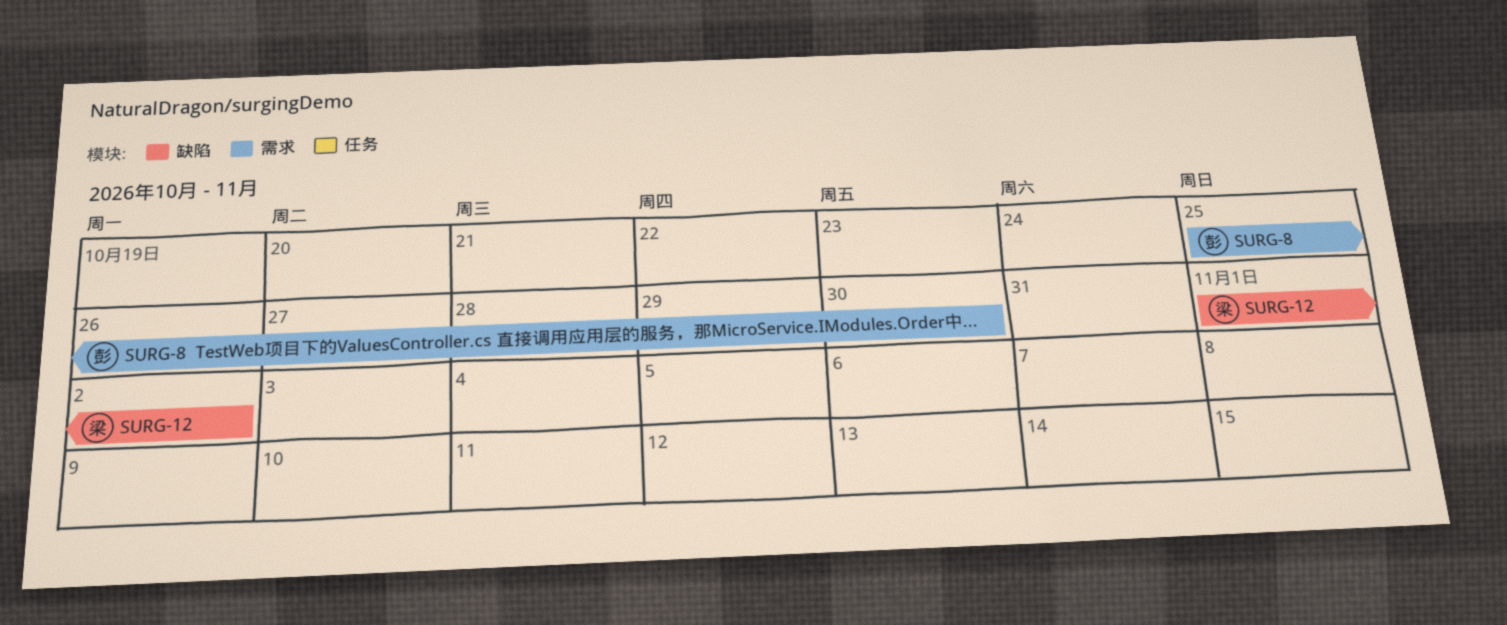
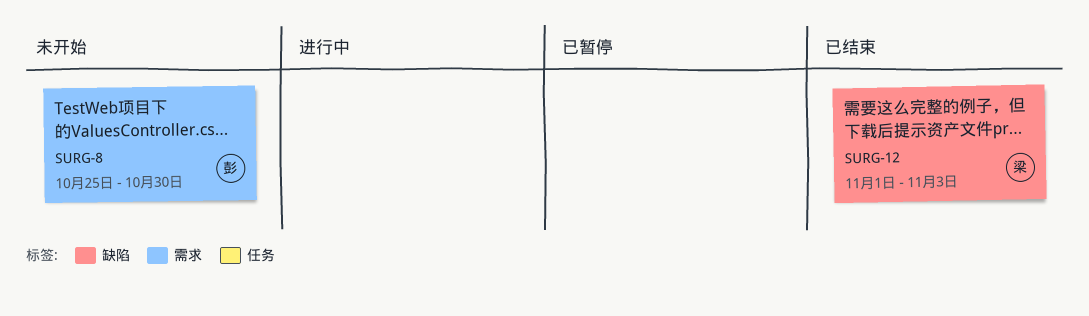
SURG-12, due: Nov 2 -> Nov 3

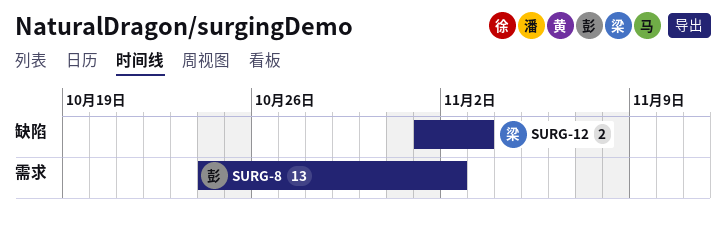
SURG-8, start: Oct 25 -> Oct 24
SURG-8, due: Oct 30 -> Nov 2

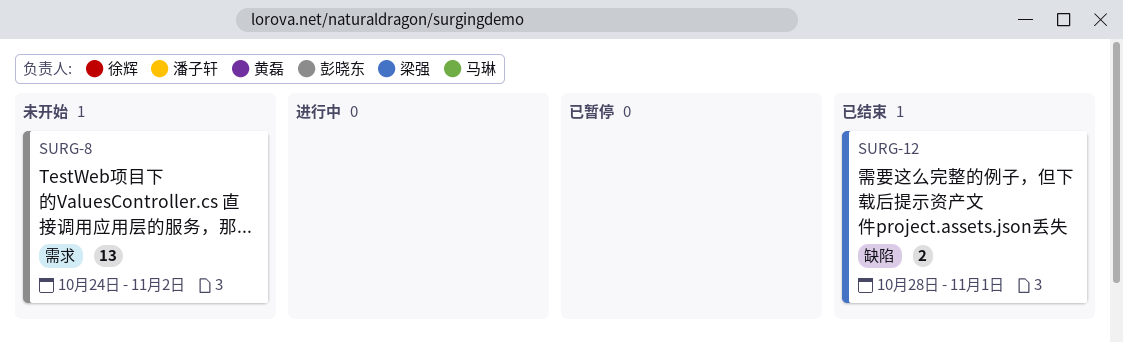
SURG-12, start: Nov 1 -> Oct 28
SURG-12, due: Nov 3 -> Nov 1

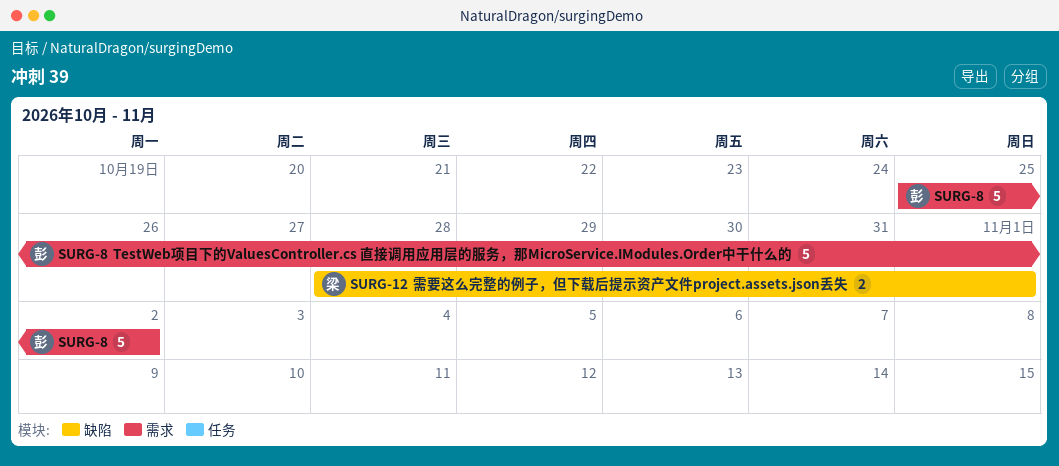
SURG-8, estimate: 13 -> 5
SURG-8, start: Oct 24 -> Oct 25

